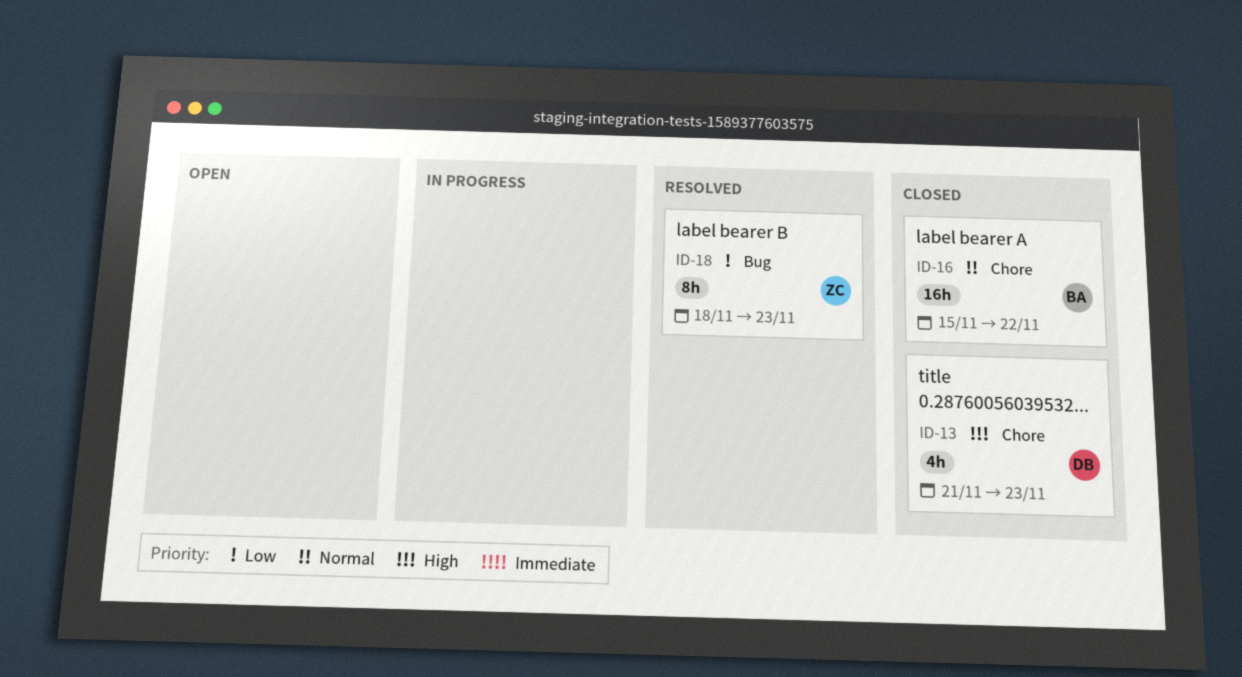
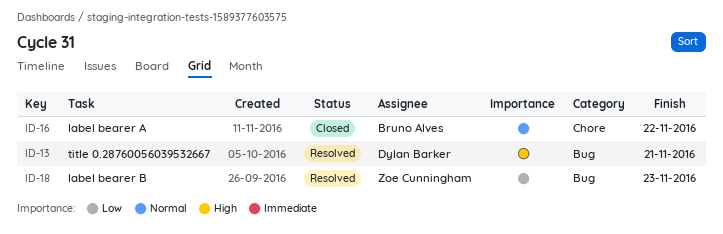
ID-13, status: Closed -> Resolved
ID-13, label: Chore -> Bug
ID-13, due: Nov 23 -> Nov 21

